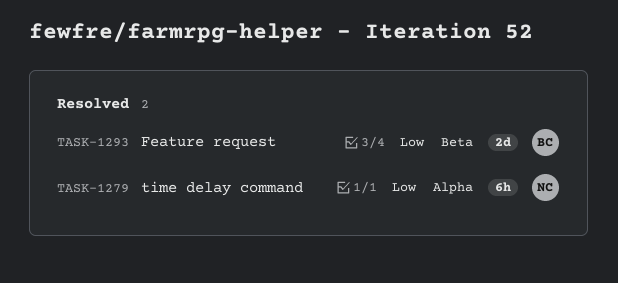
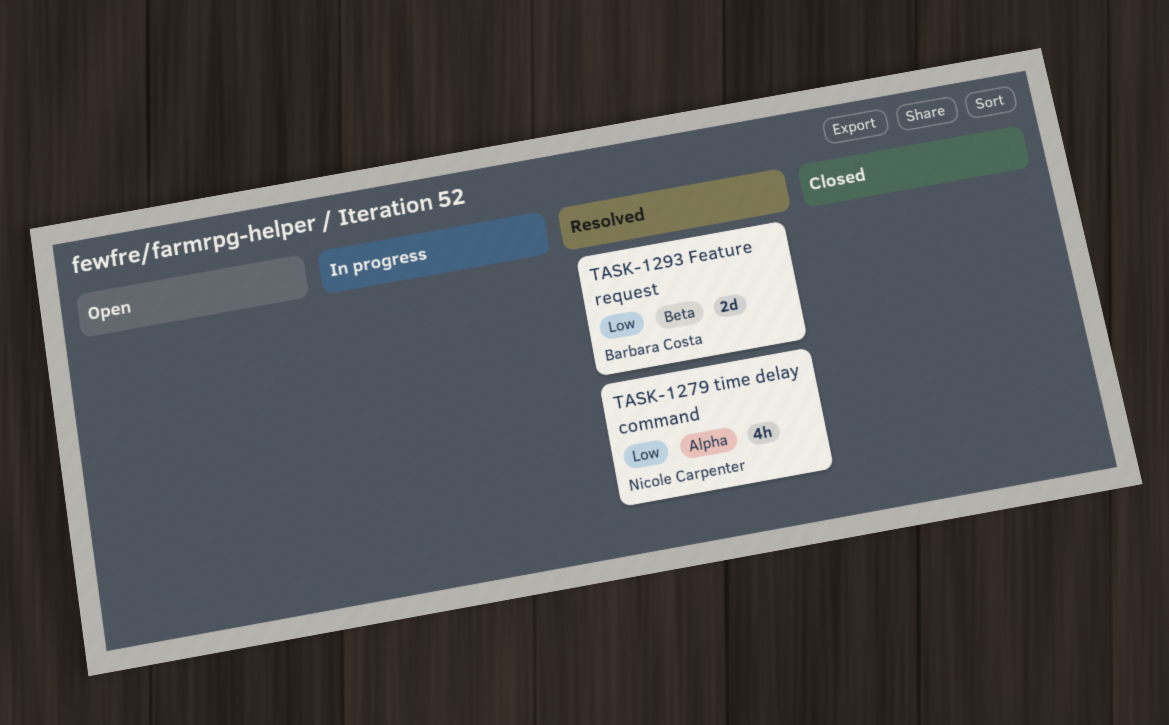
TASK-1279, estimate: 6h -> 4h

